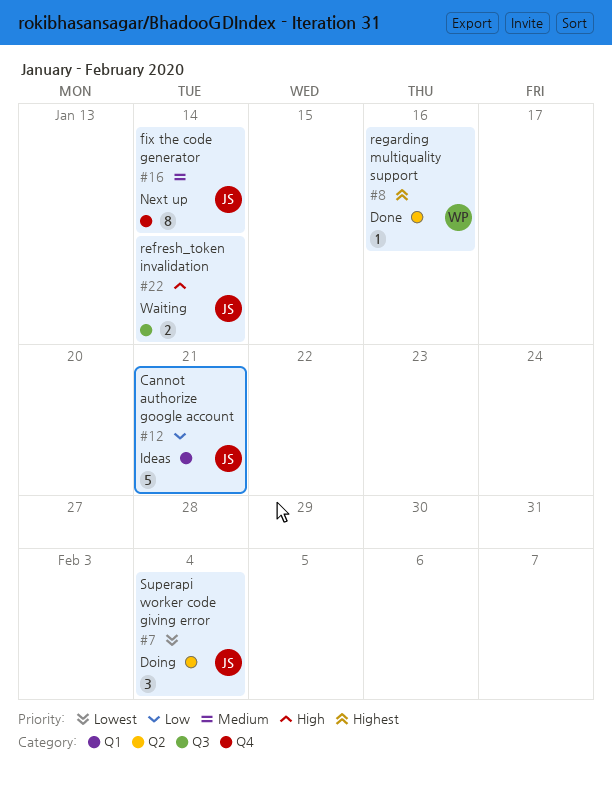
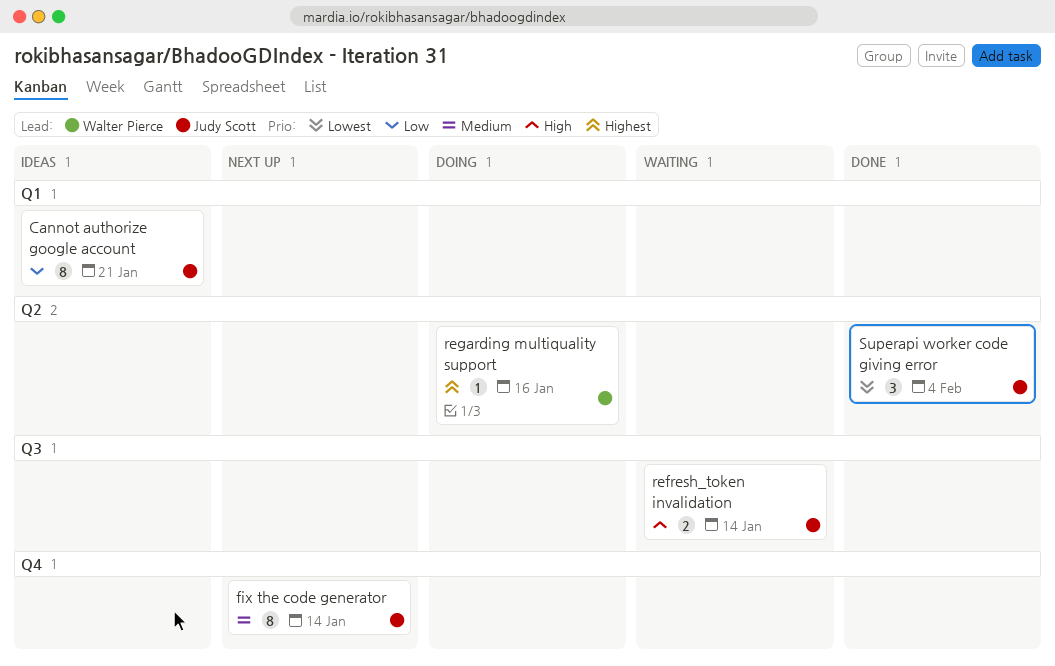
Cannot authorize google account, estimate: 5 -> 8
regarding multiquality support, status: Done -> Doing
Superapi worker code giving error, status: Doing -> Done

